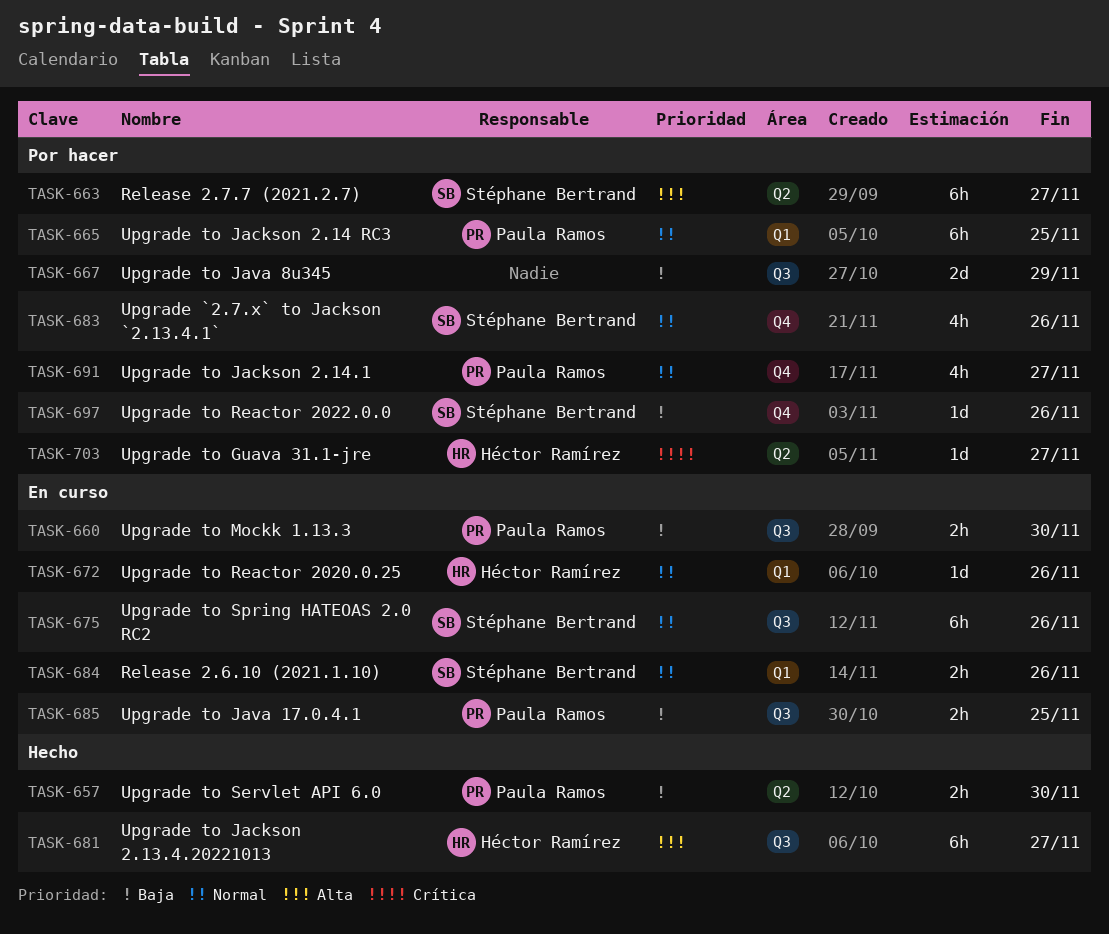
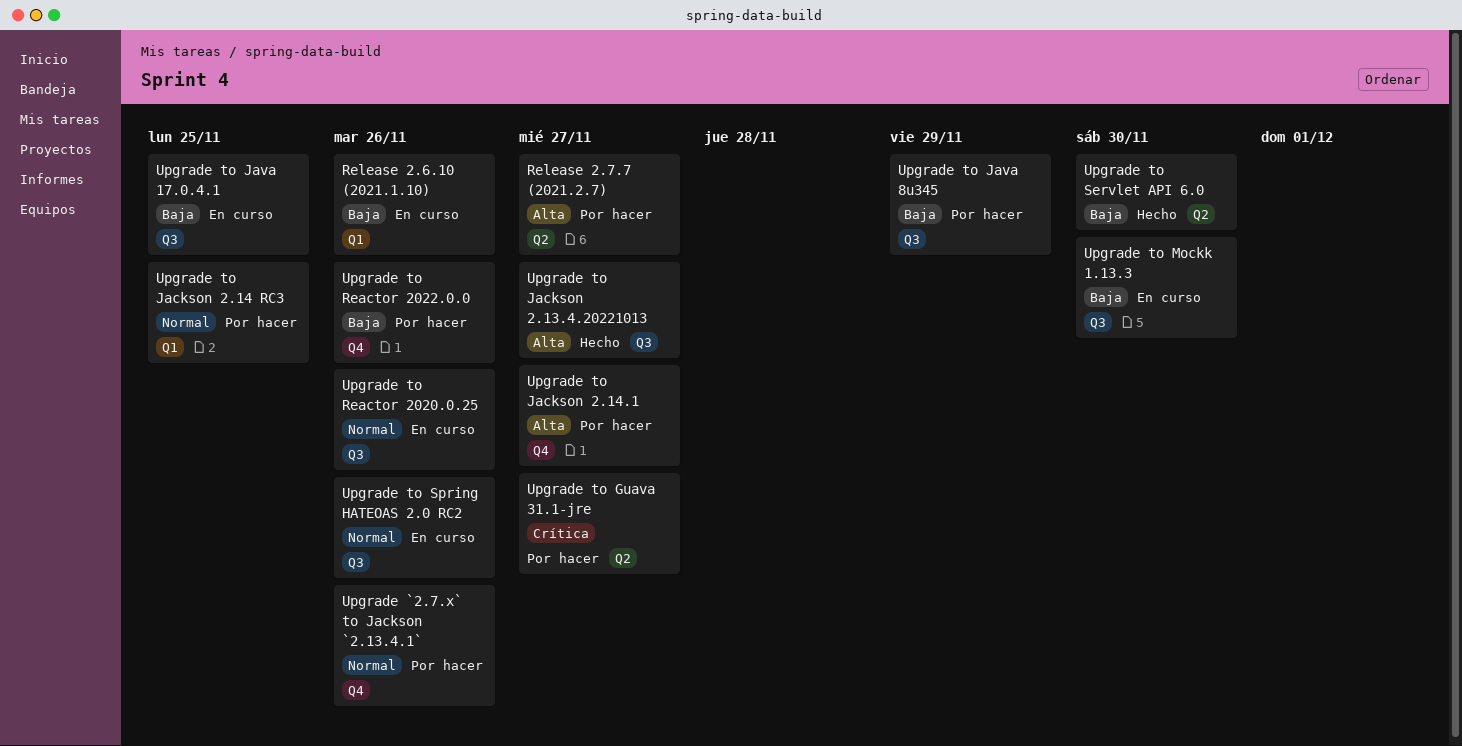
Release 2.6.10 (2021.1.10), priority: Normal -> Baja
Upgrade to Jackson 2.14.1, priority: Normal -> Alta
Upgrade to Reactor 2020.0.25, label: Q1 -> Q3

